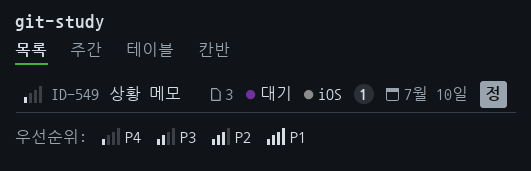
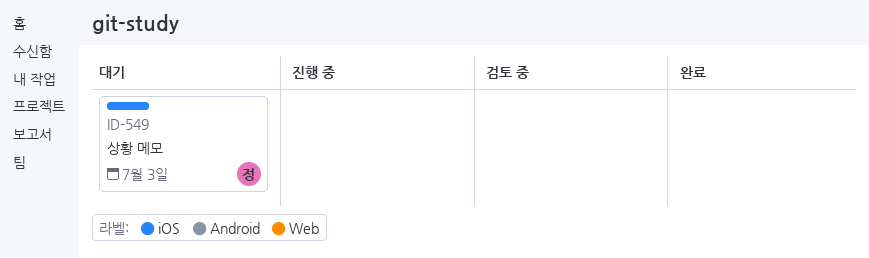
ID-549, due: Jul 10 -> Jul 3

